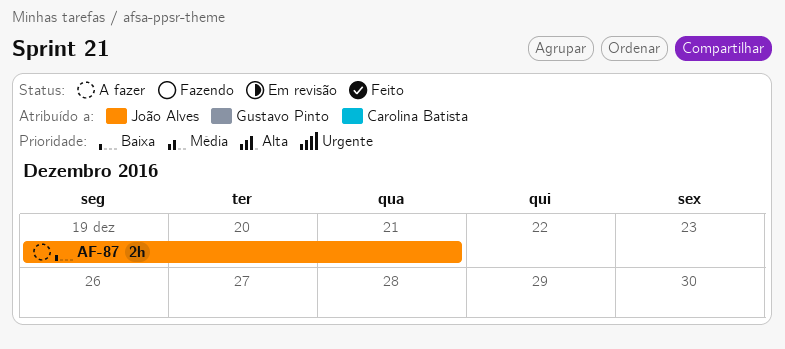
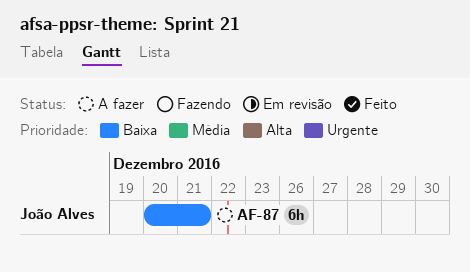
AF-87, estimate: 2h -> 6h
AF-87, start: Dec 19 -> Dec 20

